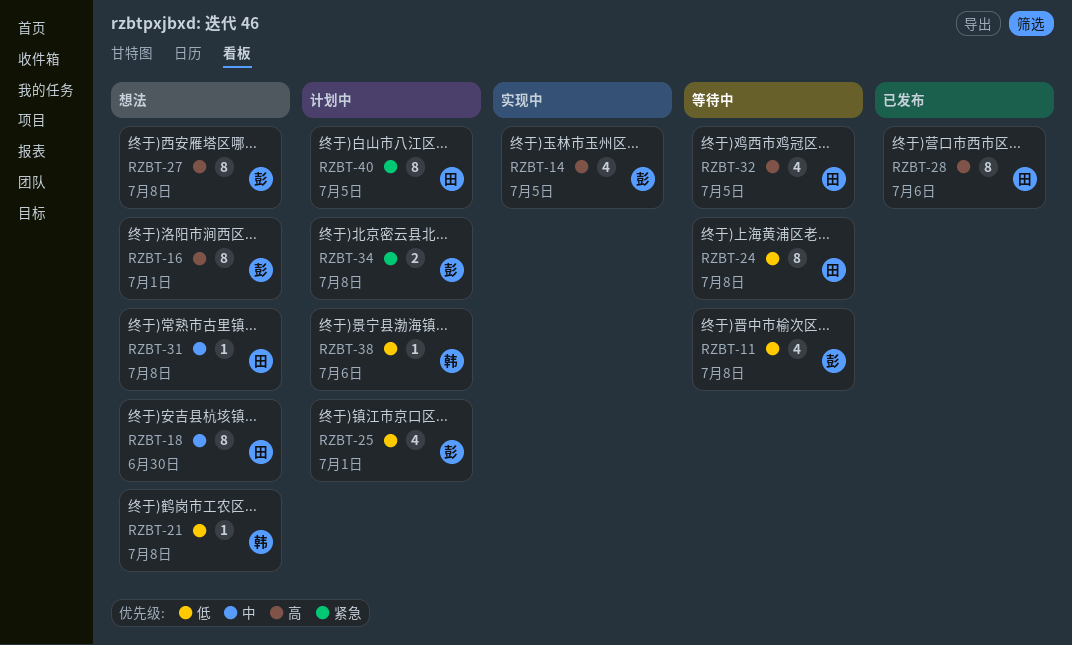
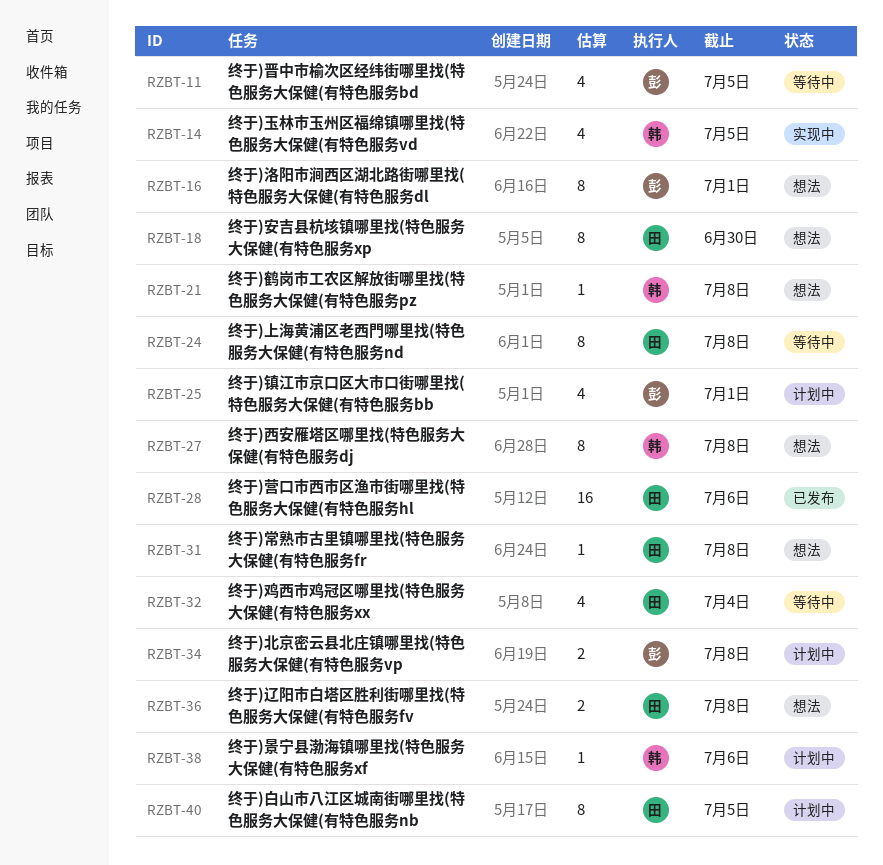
RZBT-11, due: Jul 8 -> Jul 5
RZBT-14, owner: 彭 -> 韩
RZBT-27, owner: 彭 -> 韩
RZBT-28, estimate: 8 -> 16
RZBT-32, due: Jul 5 -> Jul 4
RZBT-36: none -> present

